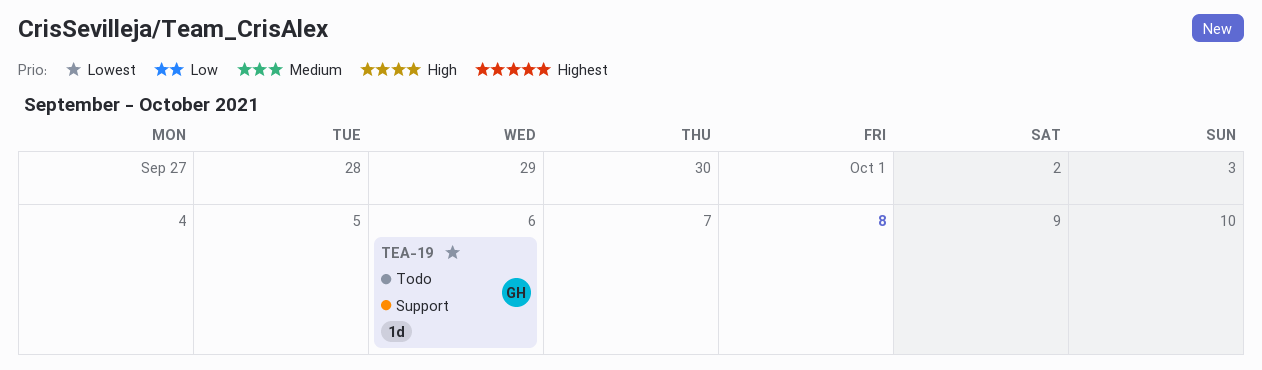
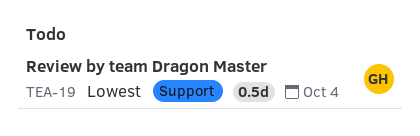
TEA-19, estimate: 1d -> 0.5d
TEA-19, due: Oct 6 -> Oct 4

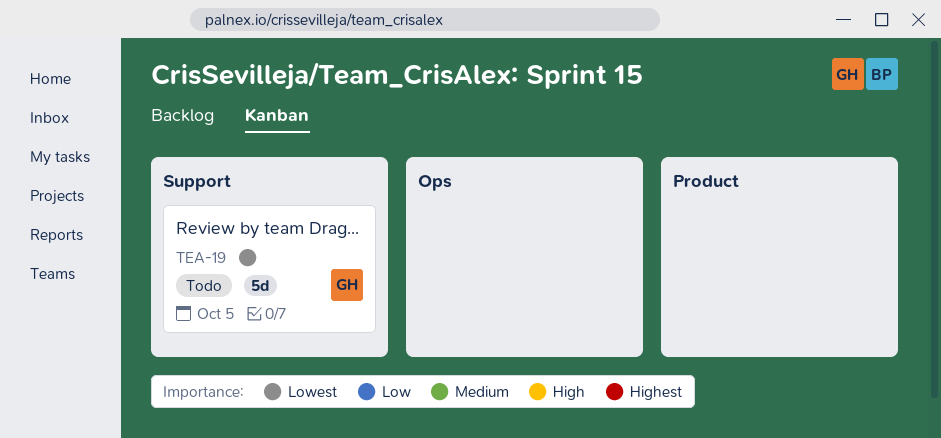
TEA-19, estimate: 0.5d -> 5d
TEA-19, due: Oct 4 -> Oct 5

